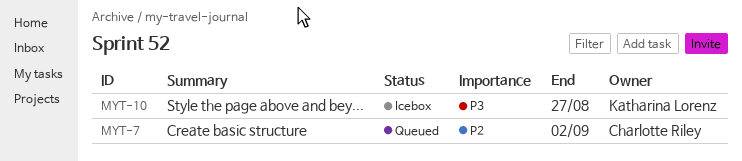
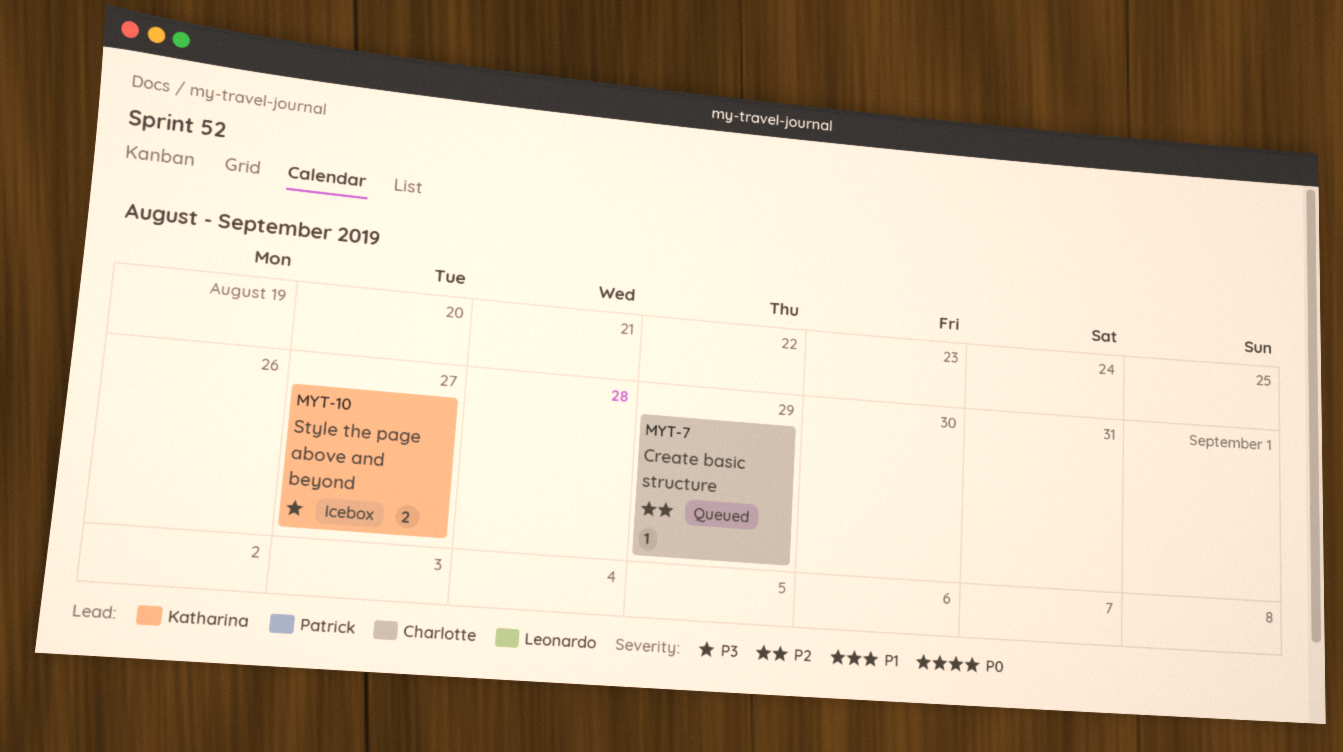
MYT-7, due: Sep 2 -> Aug 29

